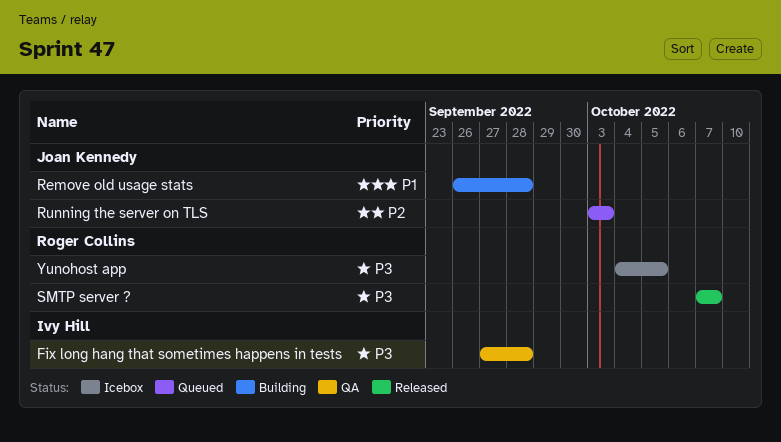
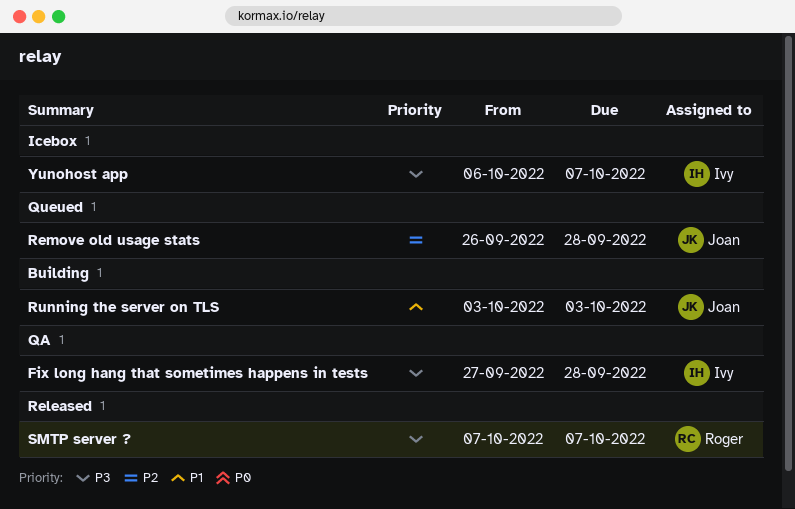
Remove old usage stats, status: Building -> Queued
Remove old usage stats, priority: P1 -> P2
Running the server on TLS, status: Queued -> Building
Running the server on TLS, priority: P2 -> P1
Yunohost app, owner: Roger Collins -> Ivy Hill
Yunohost app, start: Oct 4 -> Oct 6
Yunohost app, due: Oct 5 -> Oct 7

